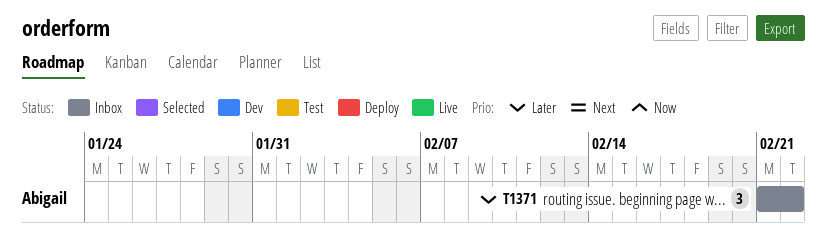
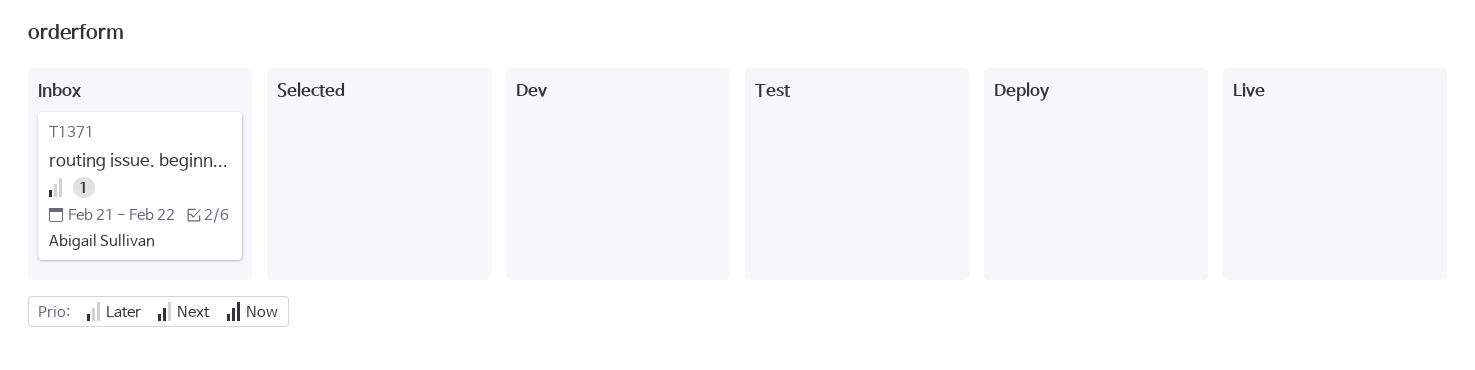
T1371, estimate: 3 -> 1

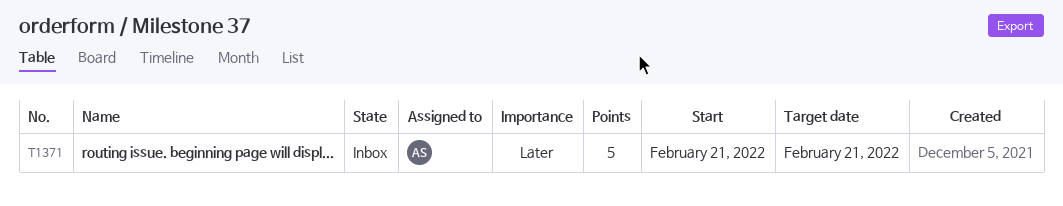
T1371, estimate: 1 -> 5
T1371, due: Feb 22 -> Feb 21

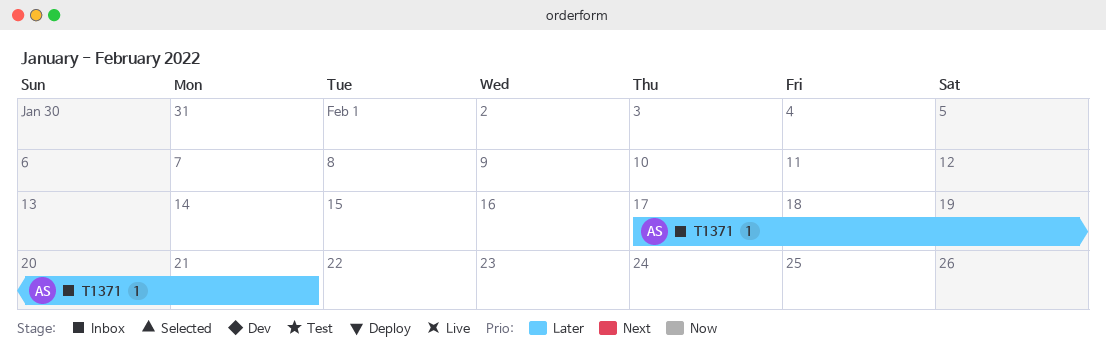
T1371, estimate: 5 -> 1
T1371, start: Feb 21 -> Feb 17

